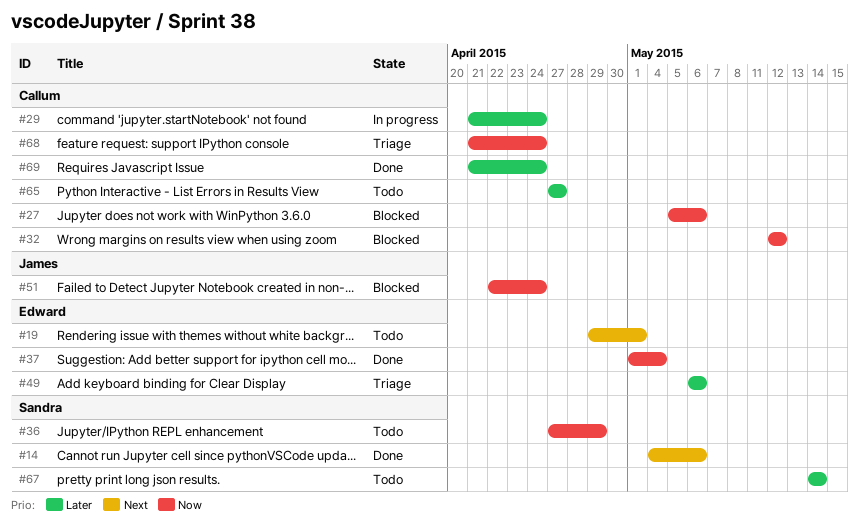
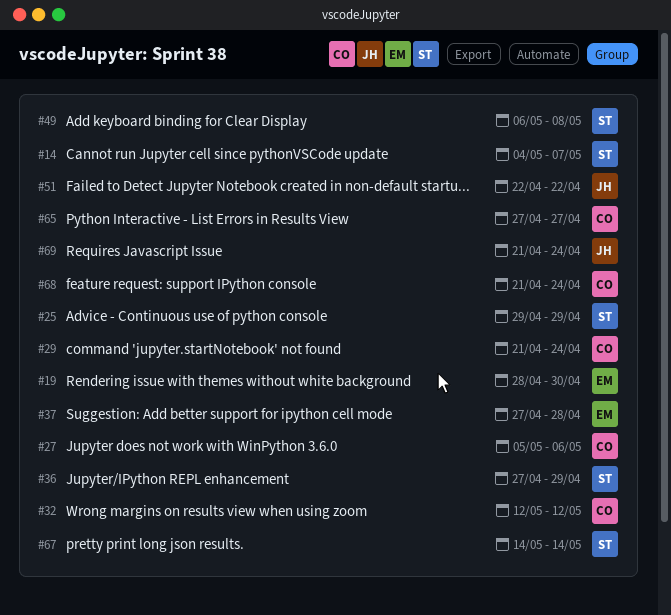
#14, due: May 6 -> May 7
#19, start: Apr 29 -> Apr 28
#19, due: May 1 -> Apr 30
#25: none -> present
#37, start: May 1 -> Apr 27
#37, due: May 4 -> Apr 28
#49, owner: Edward -> Sandra
#49, due: May 6 -> May 8
#51, due: Apr 24 -> Apr 22
#69, owner: Callum -> James

